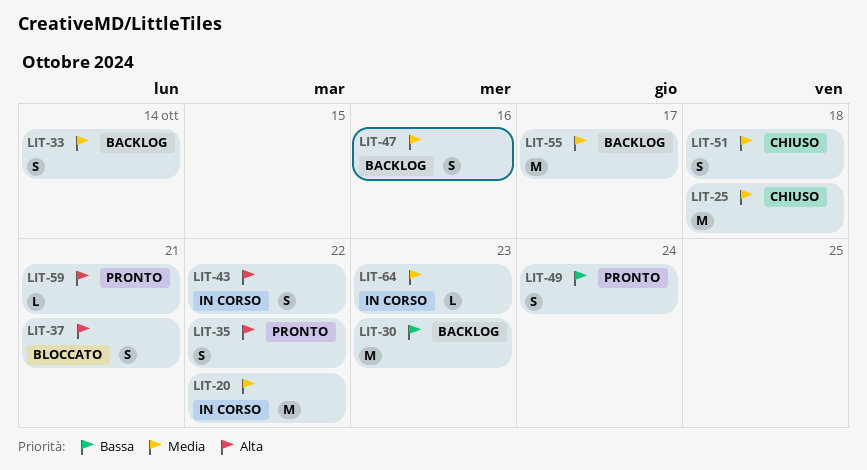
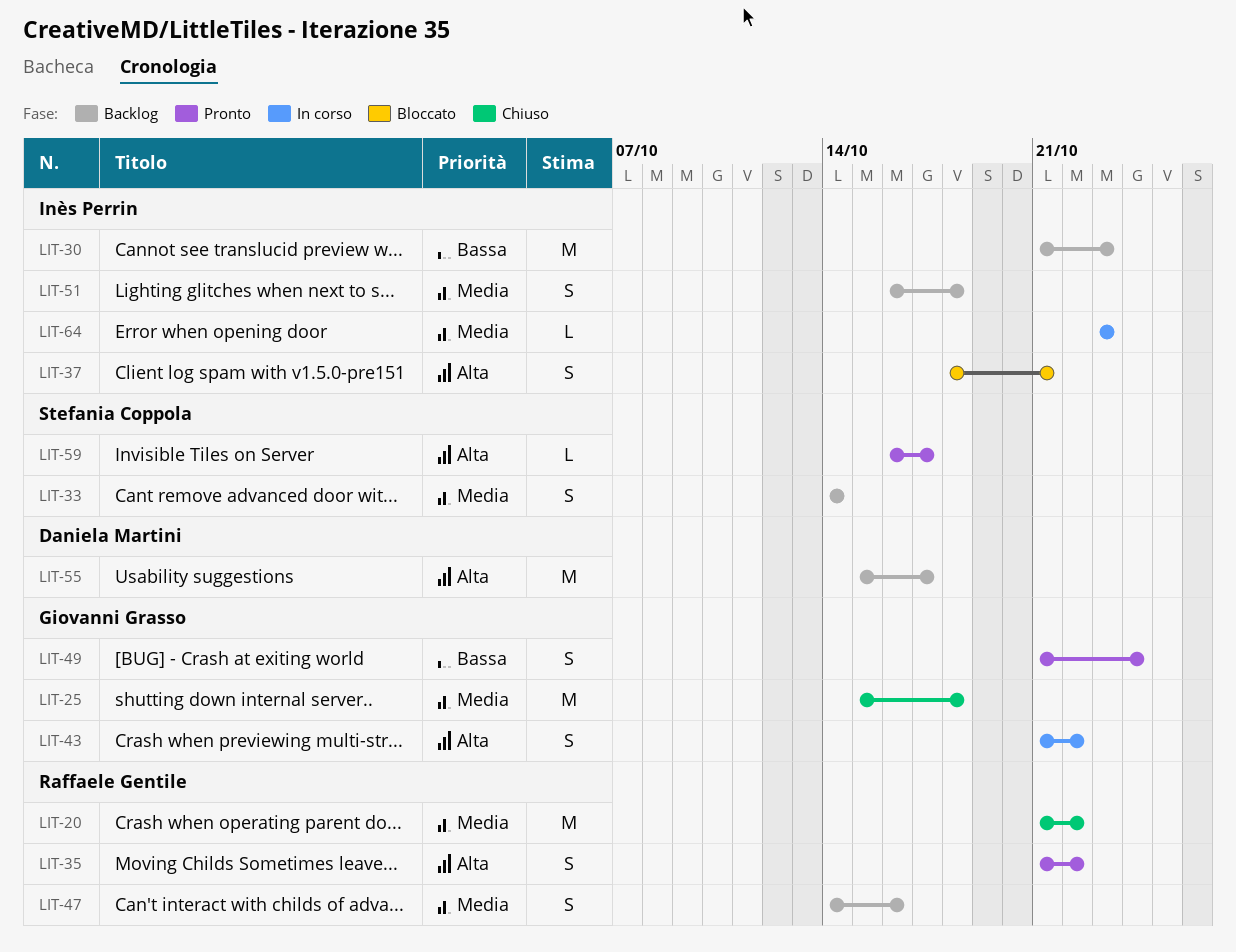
LIT-20, status: In corso -> Chiuso
LIT-51, status: Chiuso -> Backlog
LIT-55, priority: Media -> Alta
LIT-59, due: Oct 21 -> Oct 17

